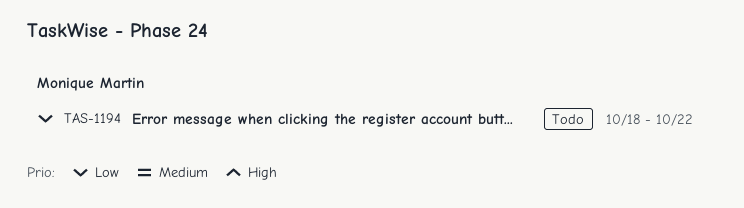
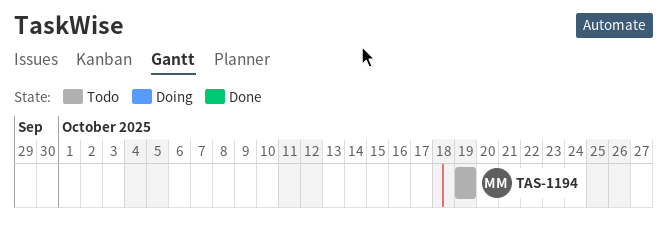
TAS-1194, start: Oct 18 -> Oct 19
TAS-1194, due: Oct 22 -> Oct 19

